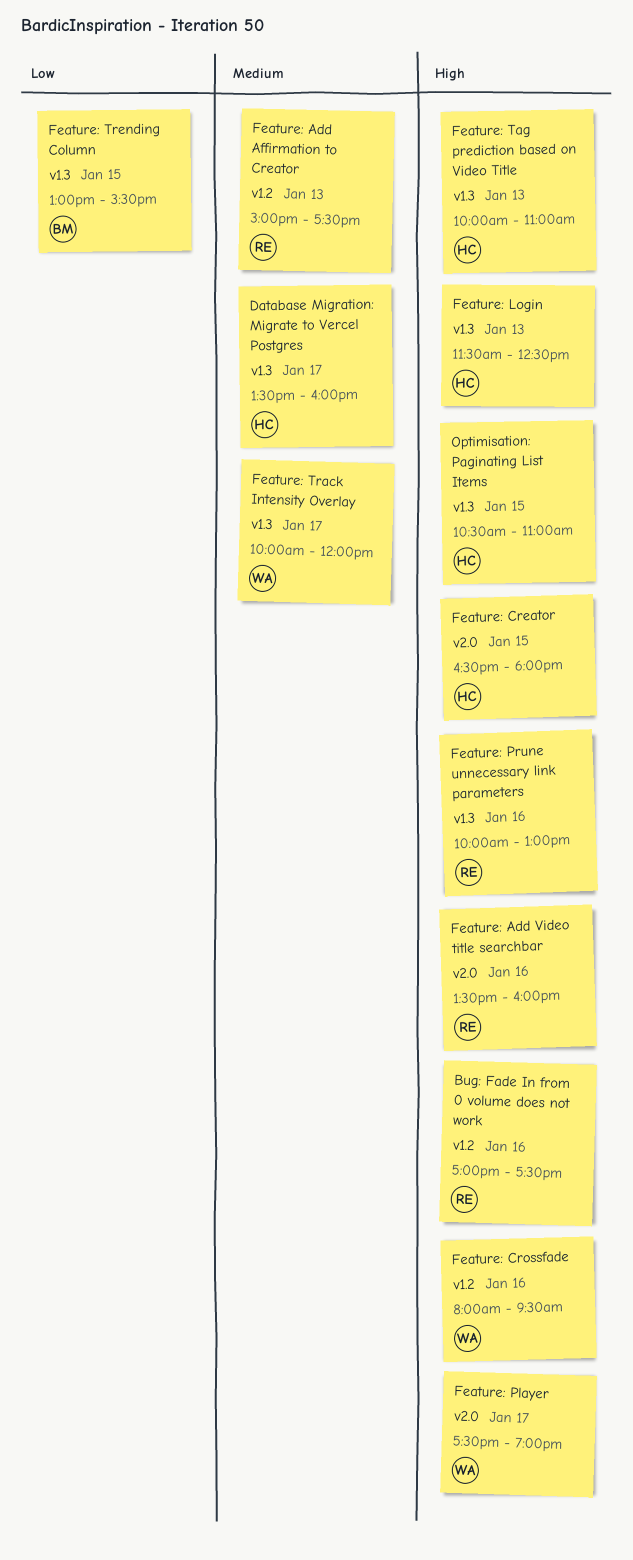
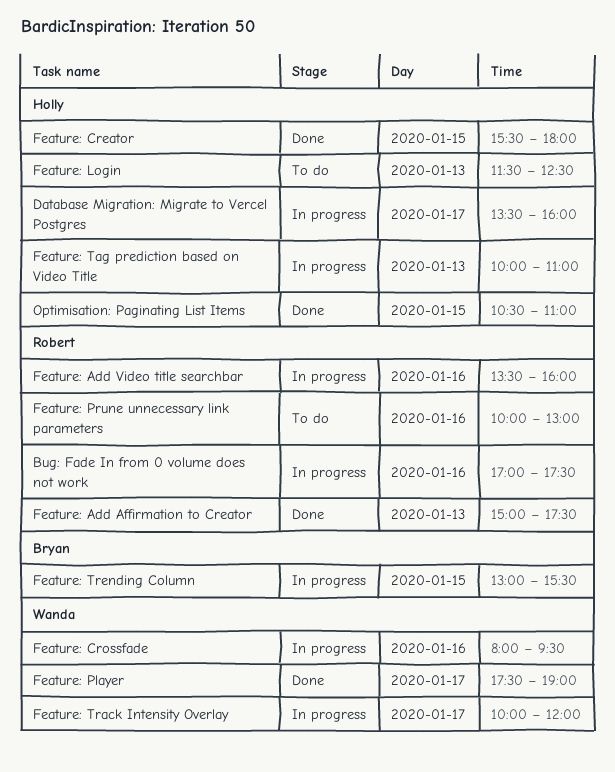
Feature: Creator, begins: 16:30 -> 15:30

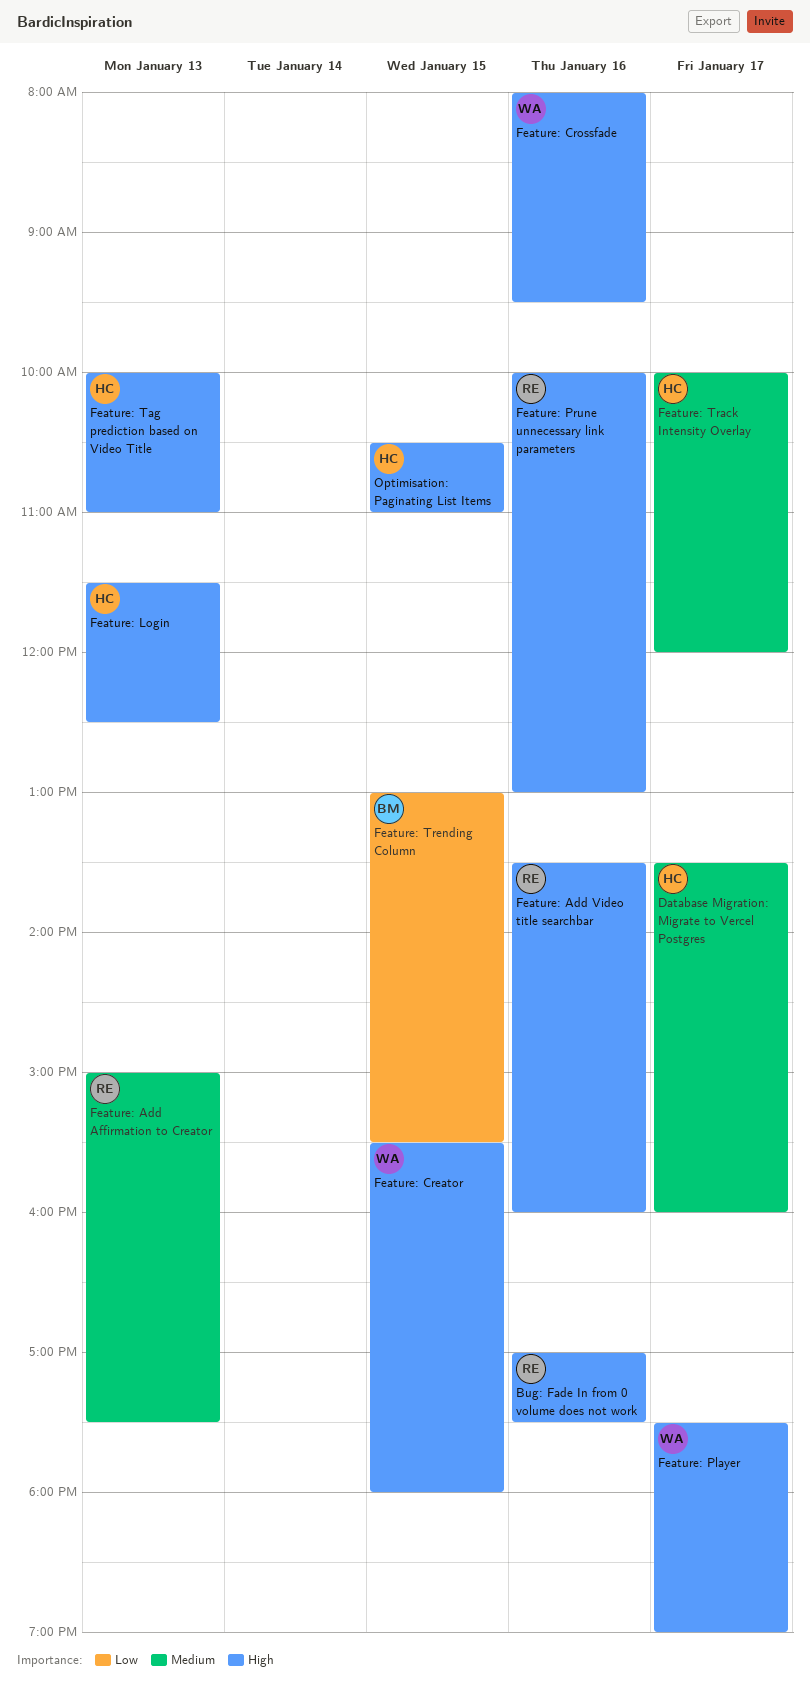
Feature: Creator, owner: Holly -> Wanda
Feature: Track Intensity Overlay, owner: Wanda -> Holly

